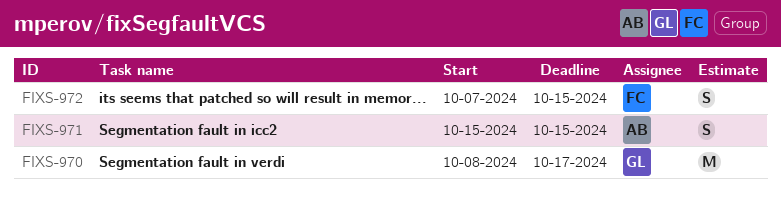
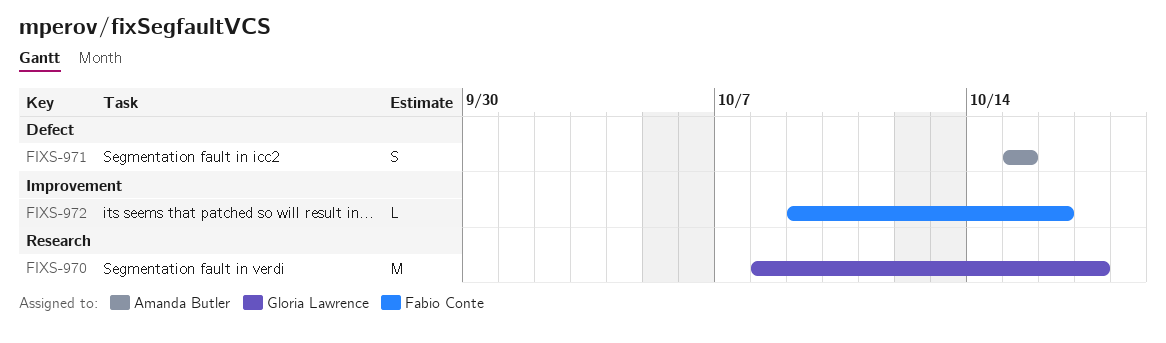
FIXS-972, estimate: S -> L
FIXS-972, start: Oct 7 -> Oct 9
FIXS-972, due: Oct 15 -> Oct 16

